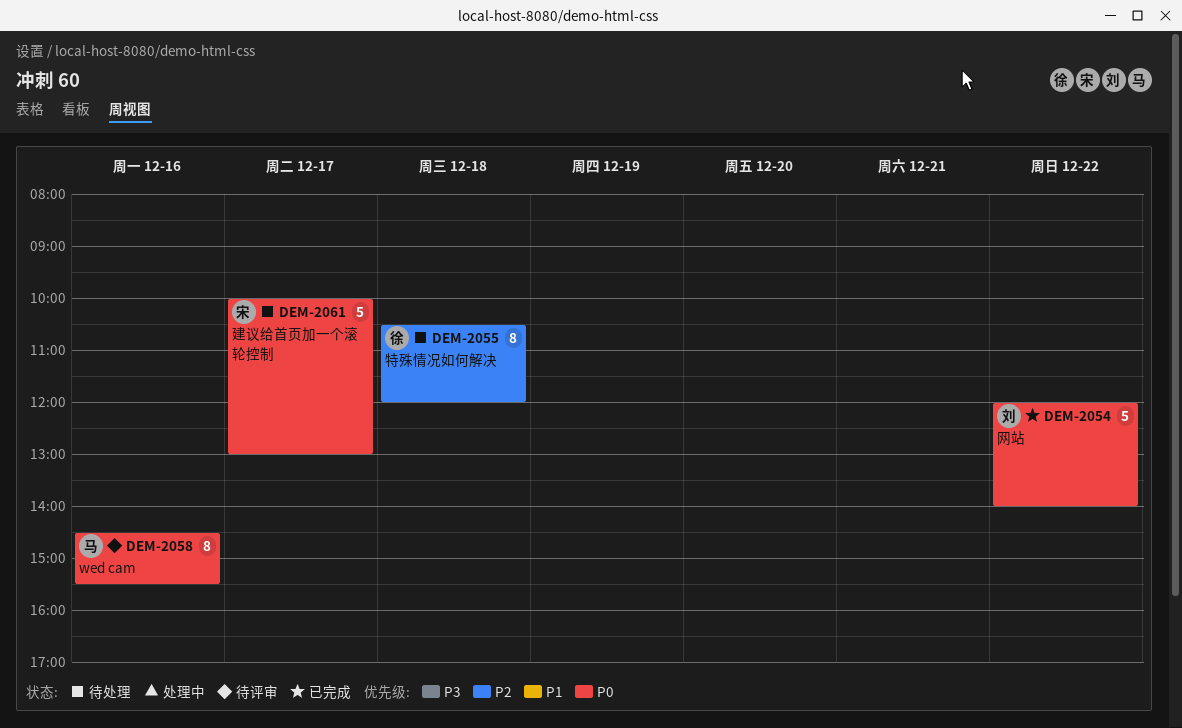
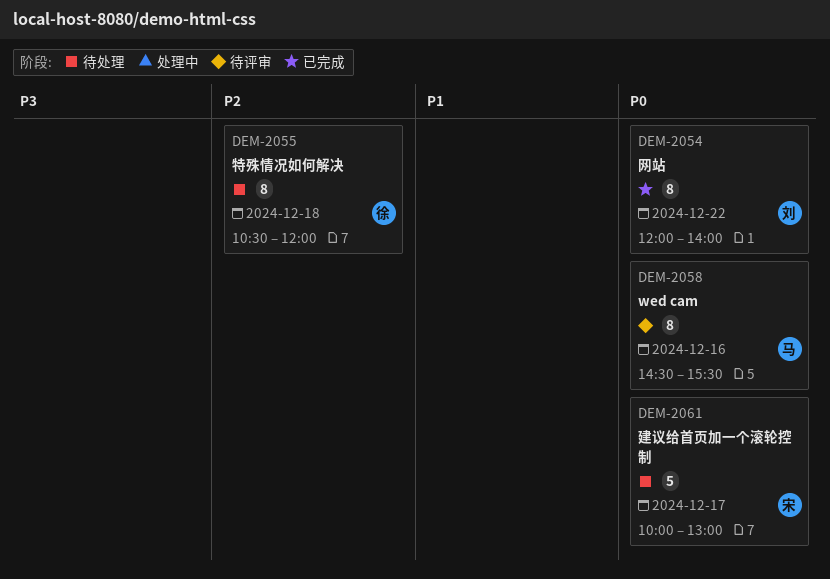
DEM-2054, estimate: 5 -> 8

